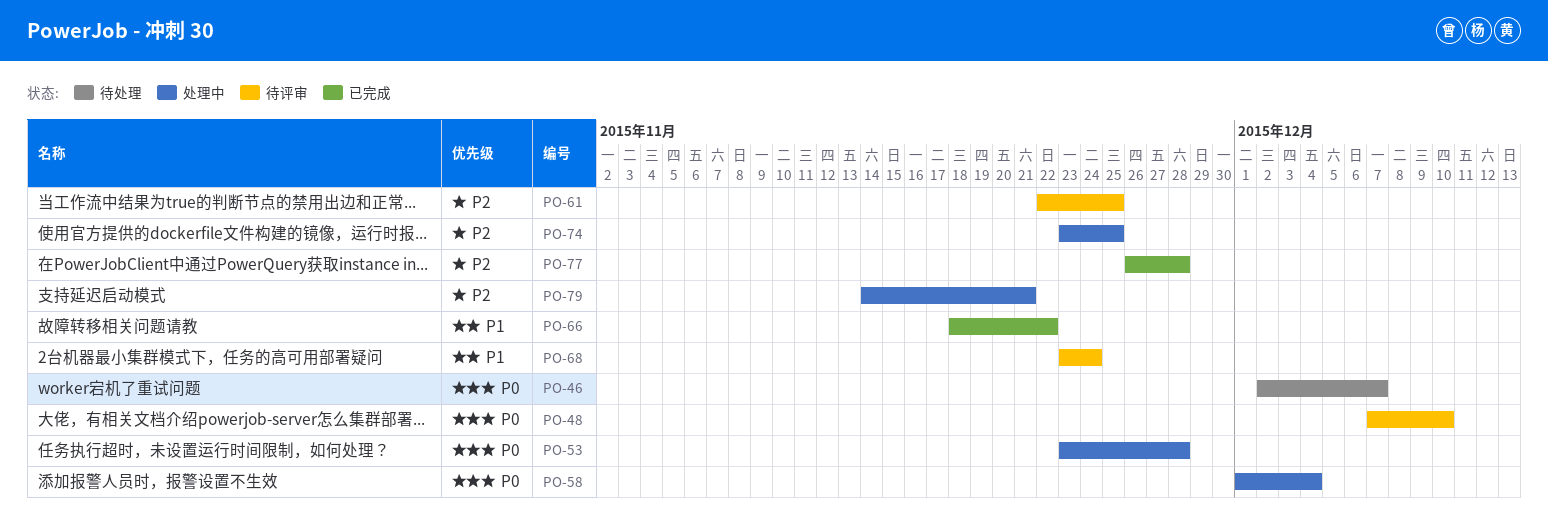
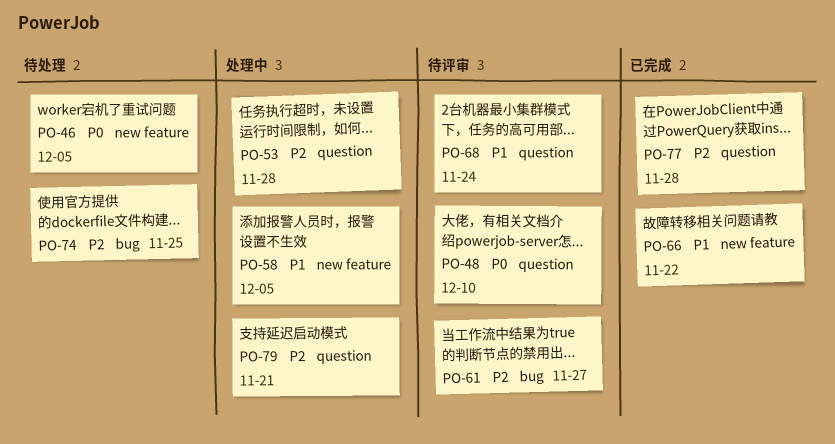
PO-46, due: Dec 7 -> Dec 5
PO-53, priority: P0 -> P2
PO-58, priority: P0 -> P1
PO-58, due: Dec 4 -> Dec 5
PO-61, due: Nov 25 -> Nov 27
PO-74, status: 处理中 -> 待处理

